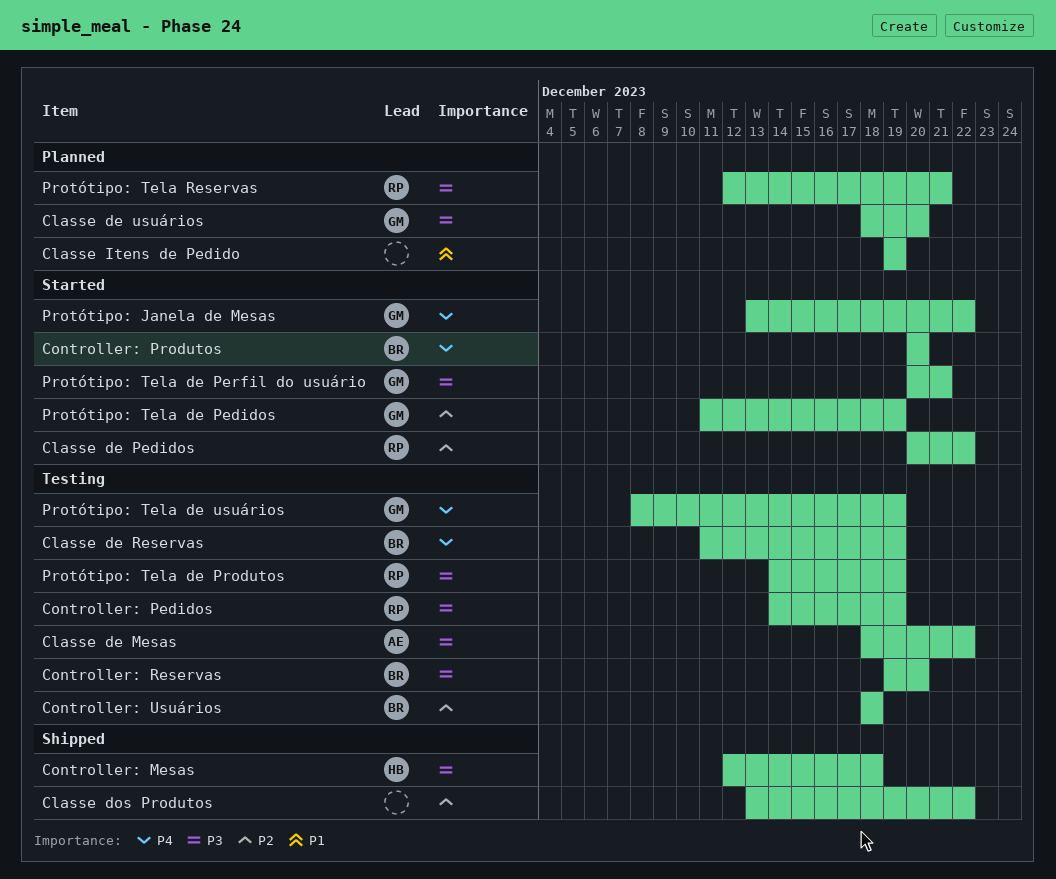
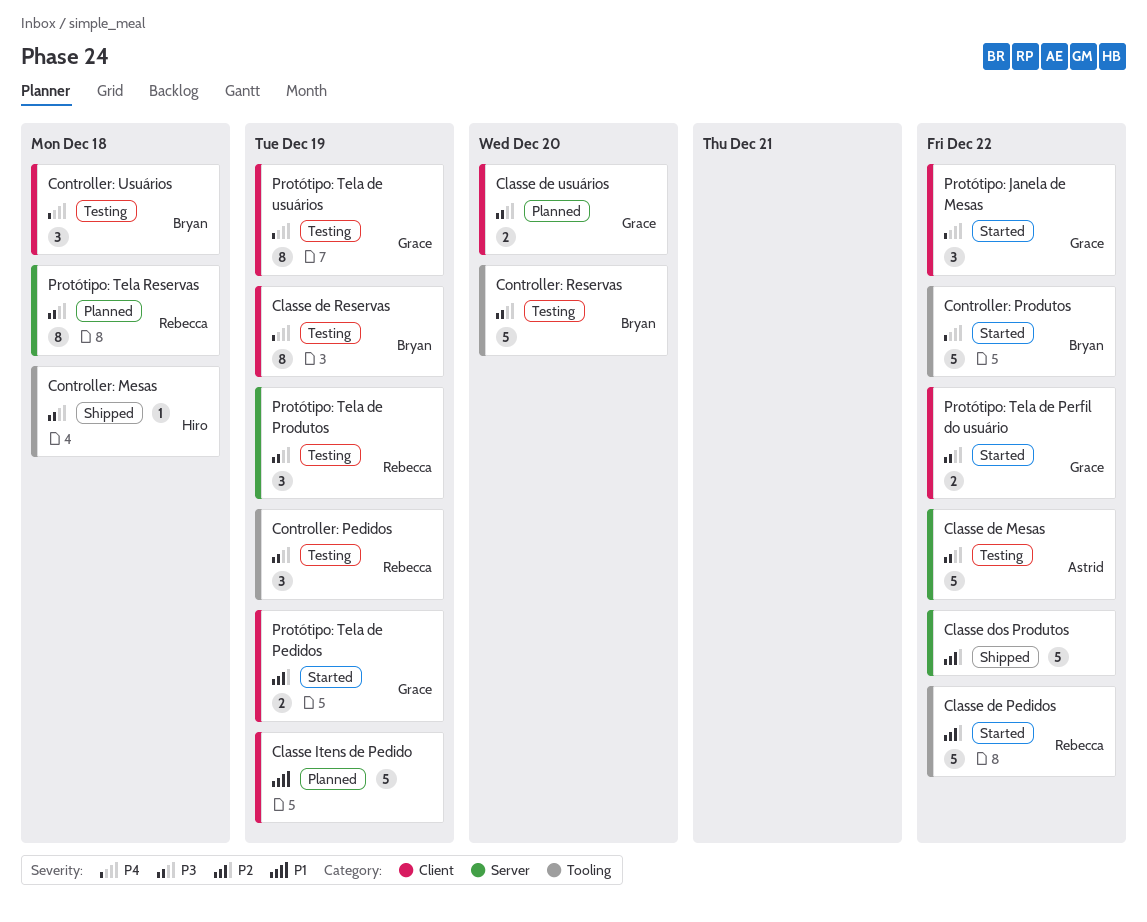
Controller: Produtos, due: Dec 20 -> Dec 22
Controller: Usuários, priority: P2 -> P4
Protótipo: Tela de Perfil do usuário, due: Dec 21 -> Dec 22
Protótipo: Tela Reservas, due: Dec 21 -> Dec 18

